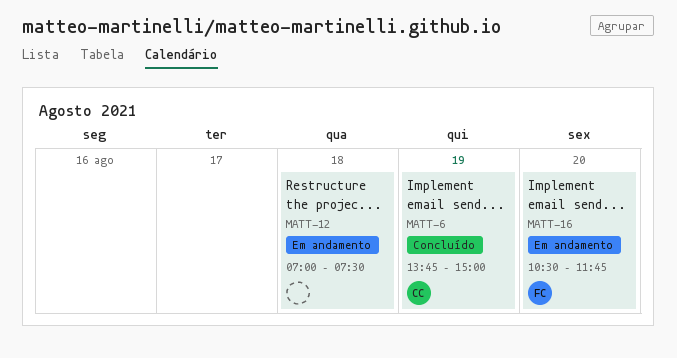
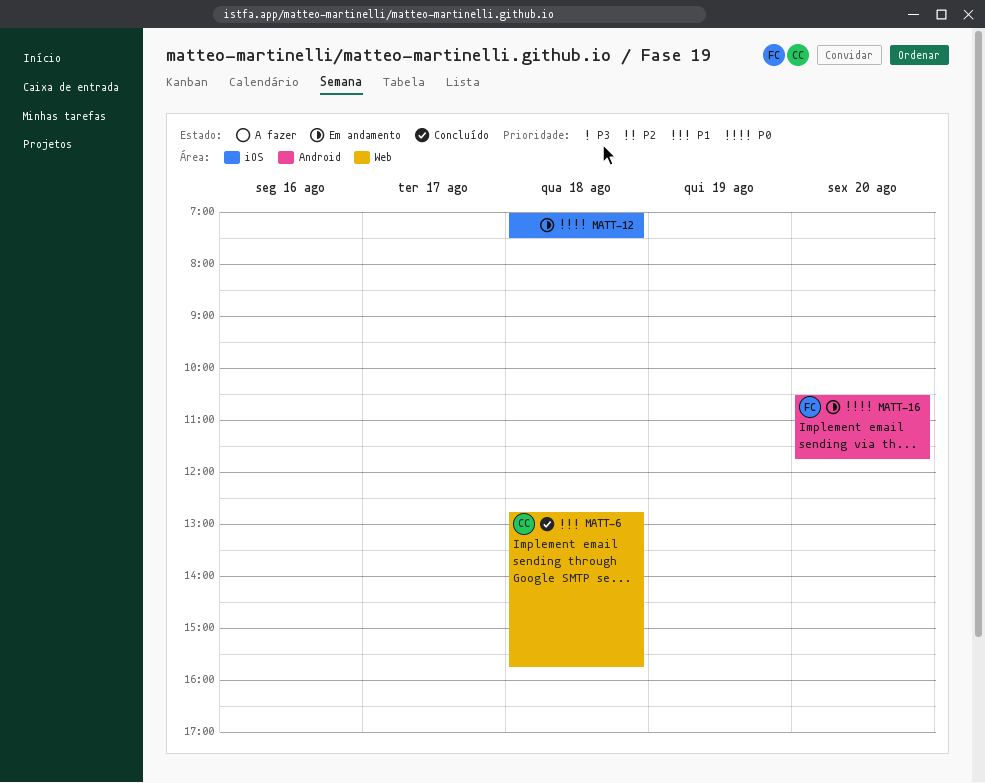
MATT-6, day: Aug 19 -> Aug 18
MATT-6, begins: 13:45 -> 12:45
MATT-6, ends: 15:00 -> 15:45

